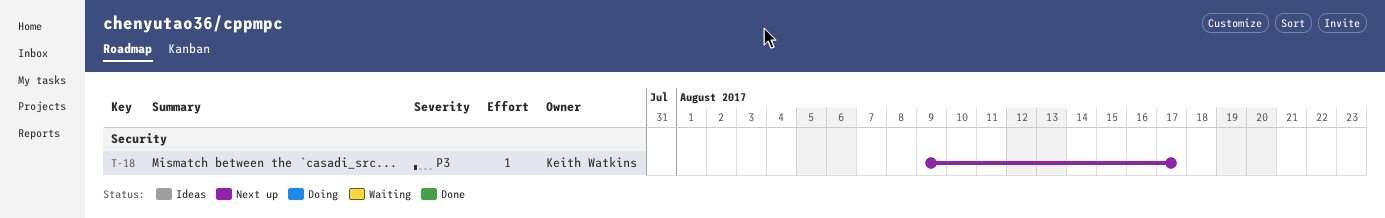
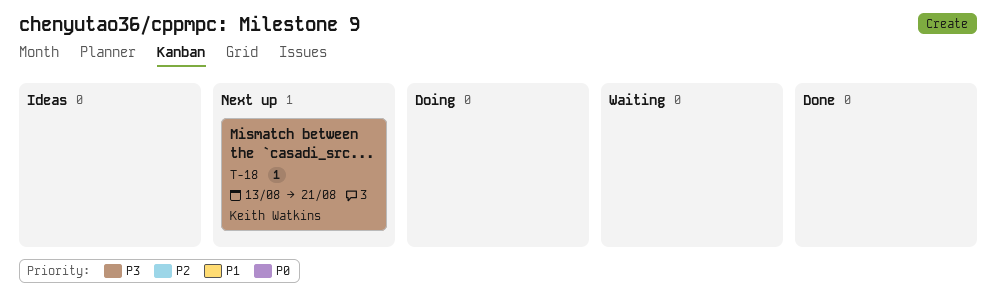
T-18, start: Aug 9 -> Aug 13
T-18, due: Aug 17 -> Aug 21

